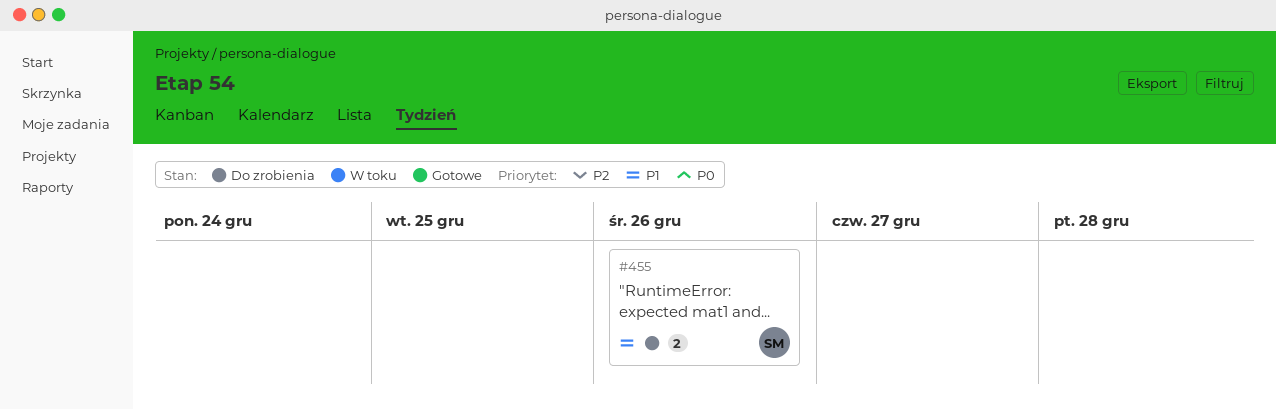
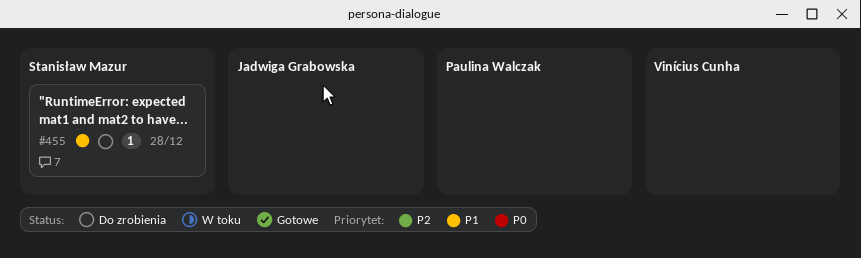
#455, estimate: 2 -> 1
#455, due: Dec 26 -> Dec 28

